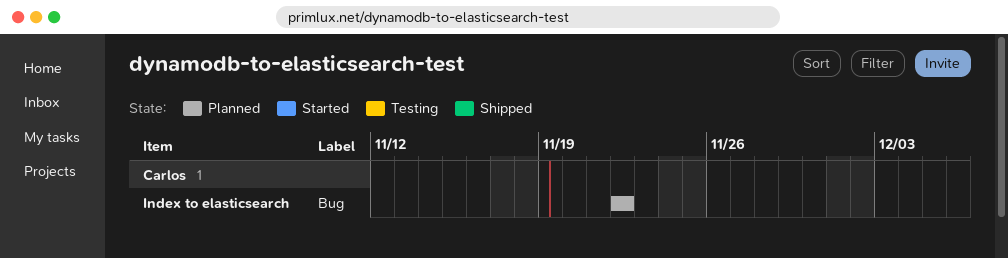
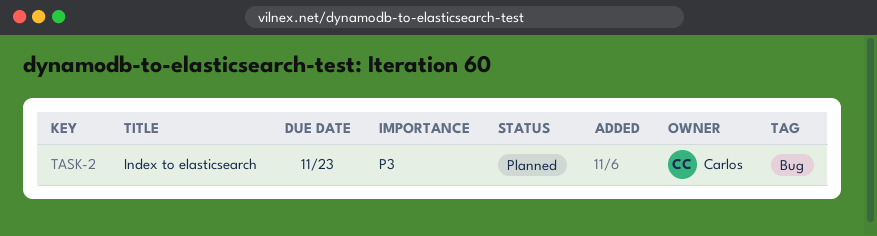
Index to elasticsearch, due: Nov 22 -> Nov 23

